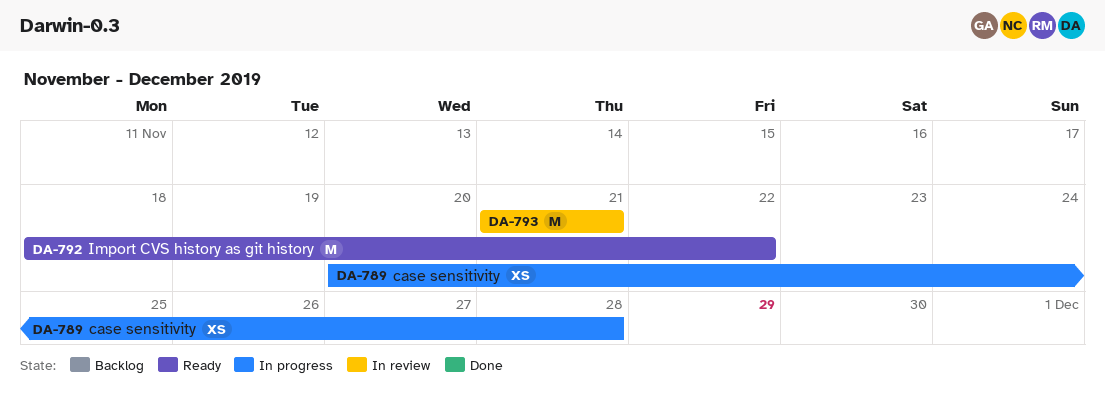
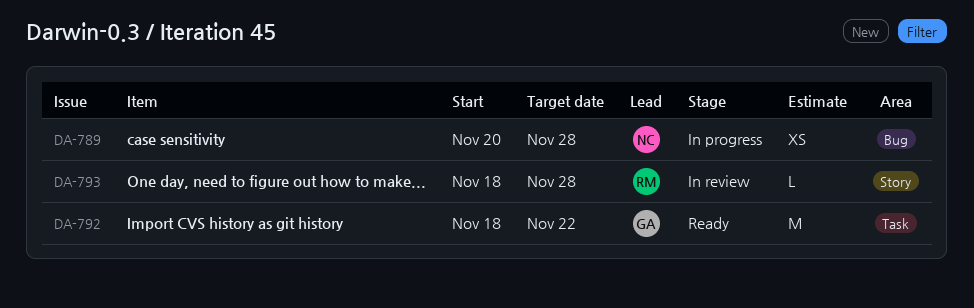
DA-793, estimate: M -> L
DA-793, start: Nov 21 -> Nov 18
DA-793, due: Nov 21 -> Nov 28

